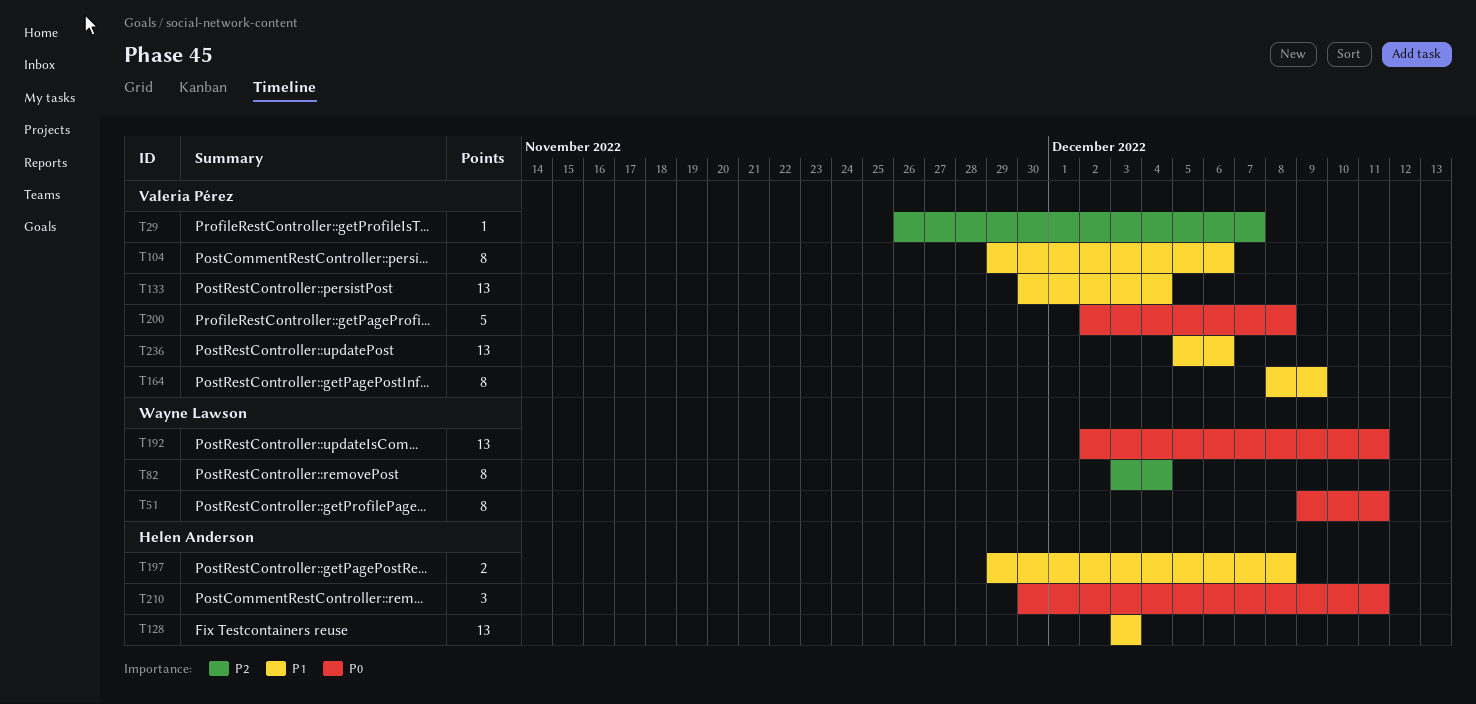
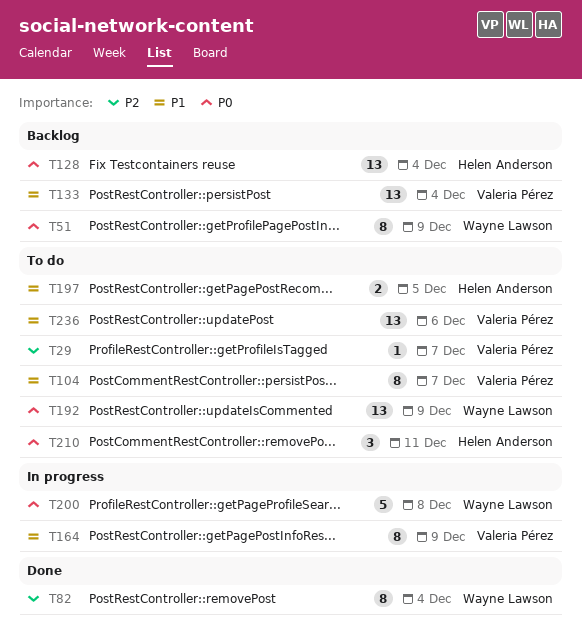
T51, due: Dec 11 -> Dec 9
T104, due: Dec 6 -> Dec 7
T128, priority: P1 -> P0
T128, due: Dec 3 -> Dec 4
T192, due: Dec 11 -> Dec 9
T197, due: Dec 8 -> Dec 5
T200, owner: Valeria Pérez -> Wayne Lawson

